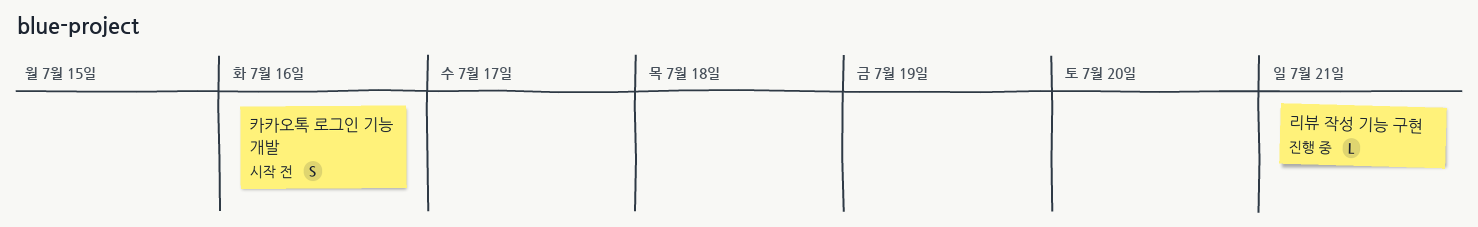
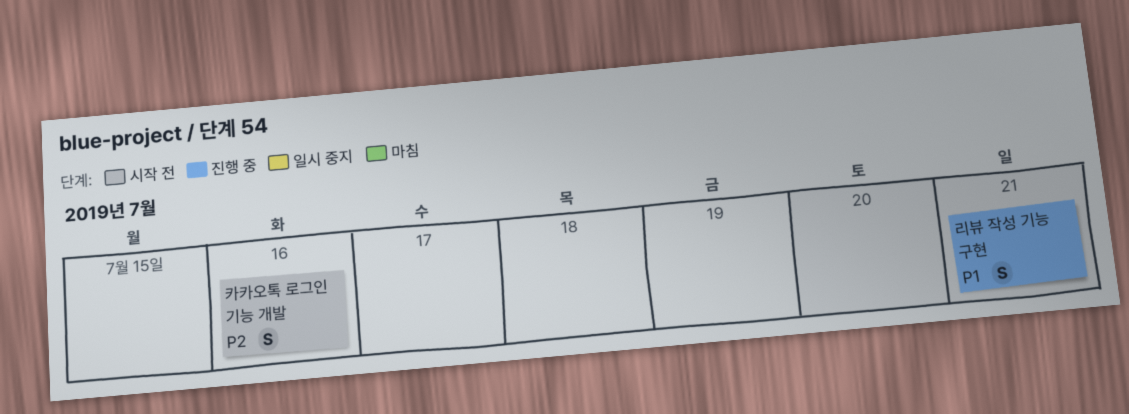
리뷰 작성 기능 구현, estimate: L -> S

